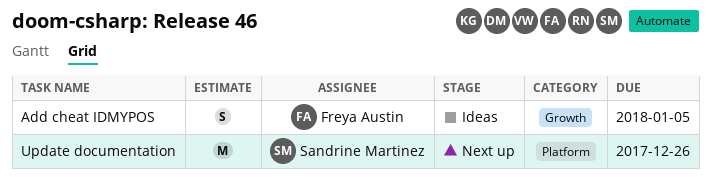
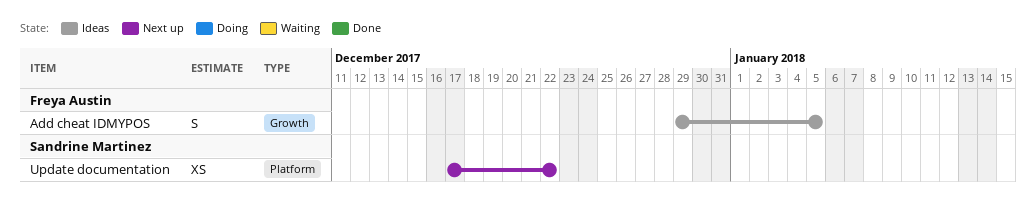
Update documentation, estimate: M -> XS
Update documentation, due: Dec 26 -> Dec 22

